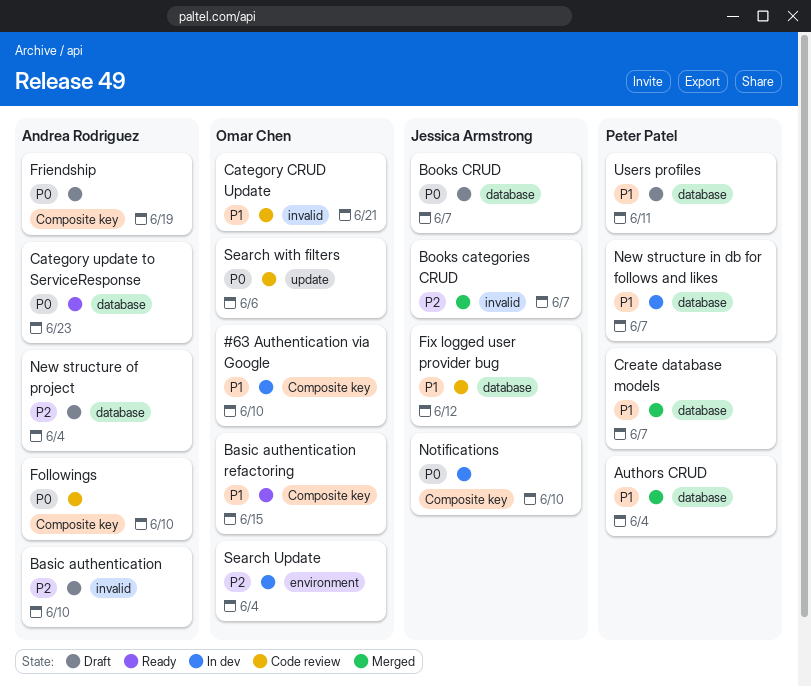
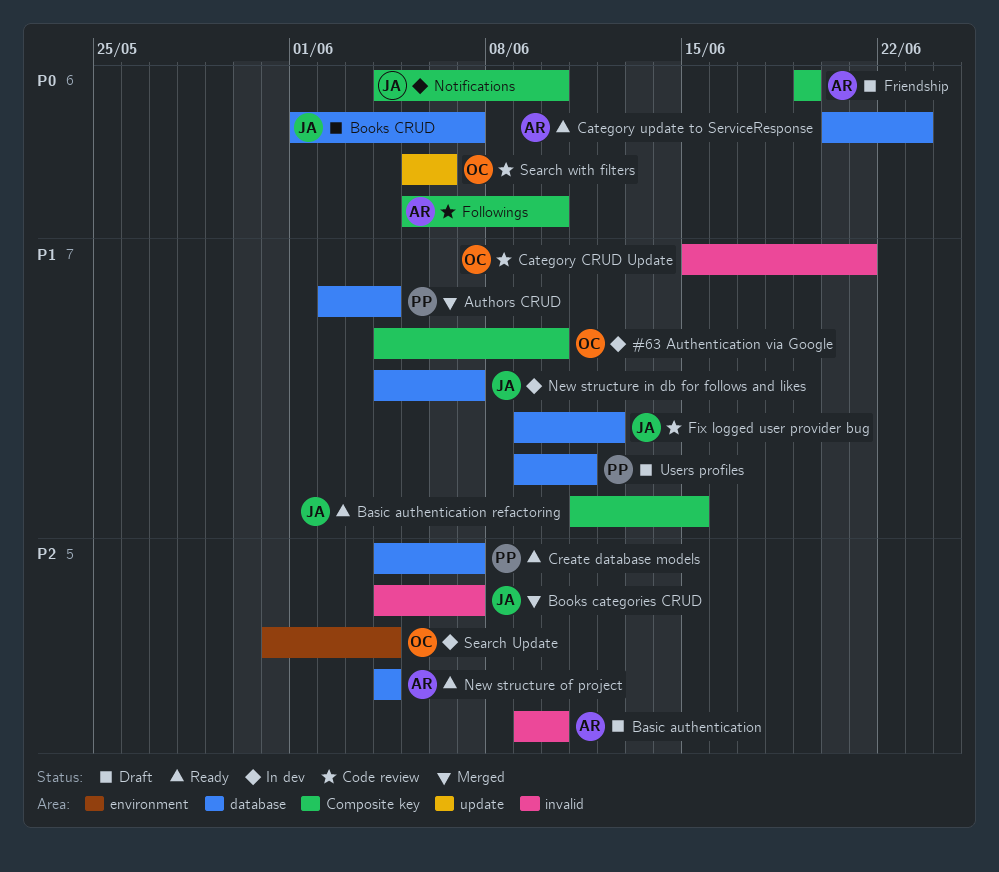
Basic authentication refactoring, owner: Omar Chen -> Jessica Armstrong
Create database models, status: Merged -> Ready
Create database models, priority: P1 -> P2
New structure in db for follows and likes, owner: Peter Patel -> Jessica Armstrong
New structure of project, status: Draft -> Ready

